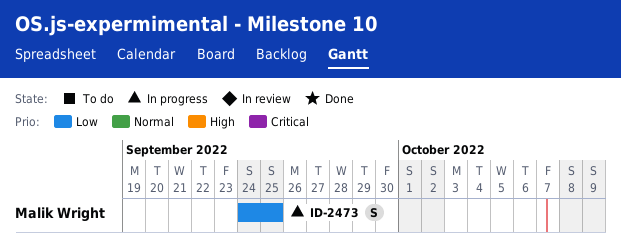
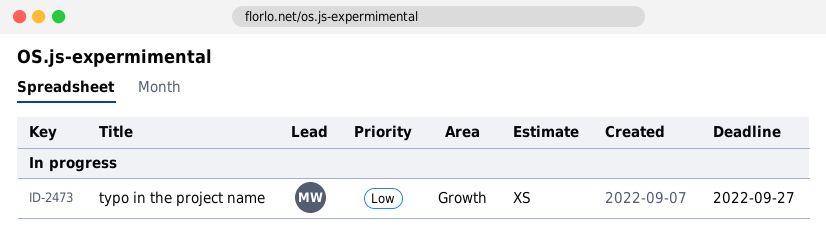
ID-2473, estimate: S -> XS
ID-2473, due: Sep 25 -> Sep 27

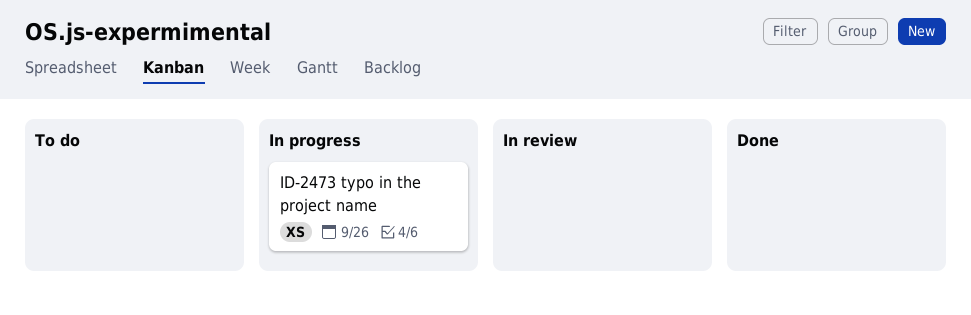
ID-2473, due: Sep 27 -> Sep 26

